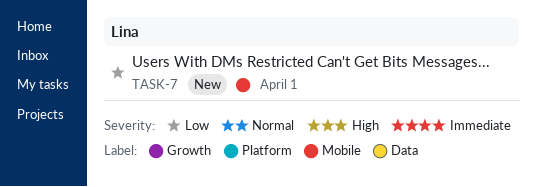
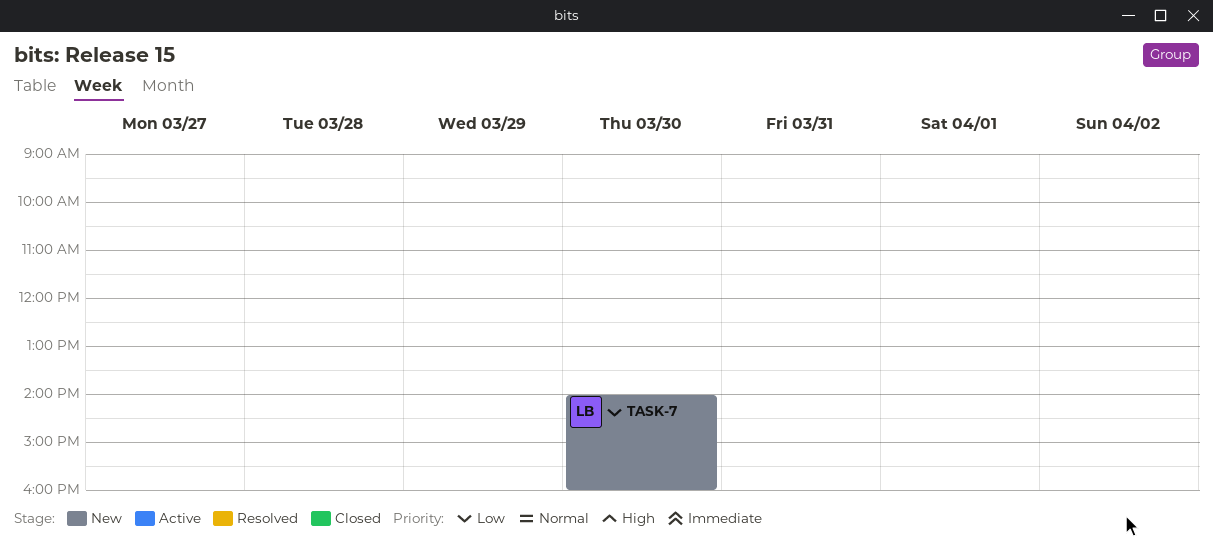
TASK-7, day: Apr 1 -> Mar 30

